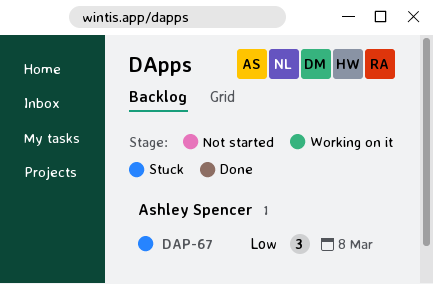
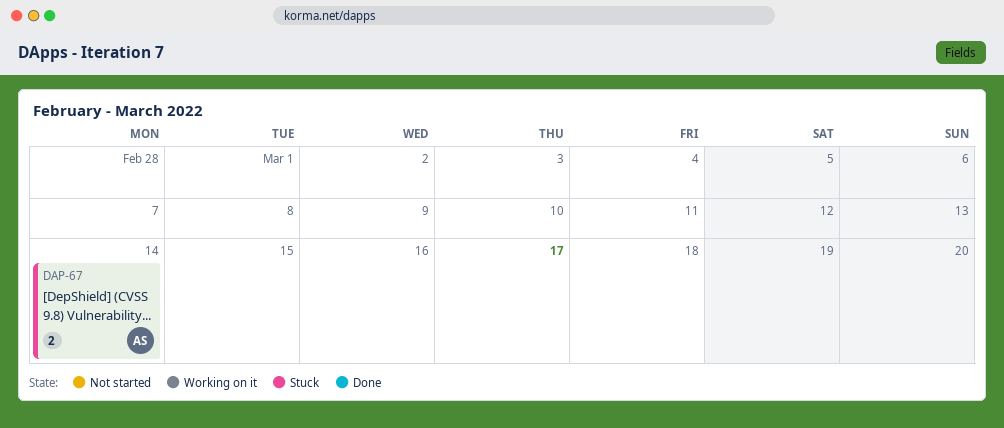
DAP-67, estimate: 3 -> 2
DAP-67, due: Mar 8 -> Mar 14

